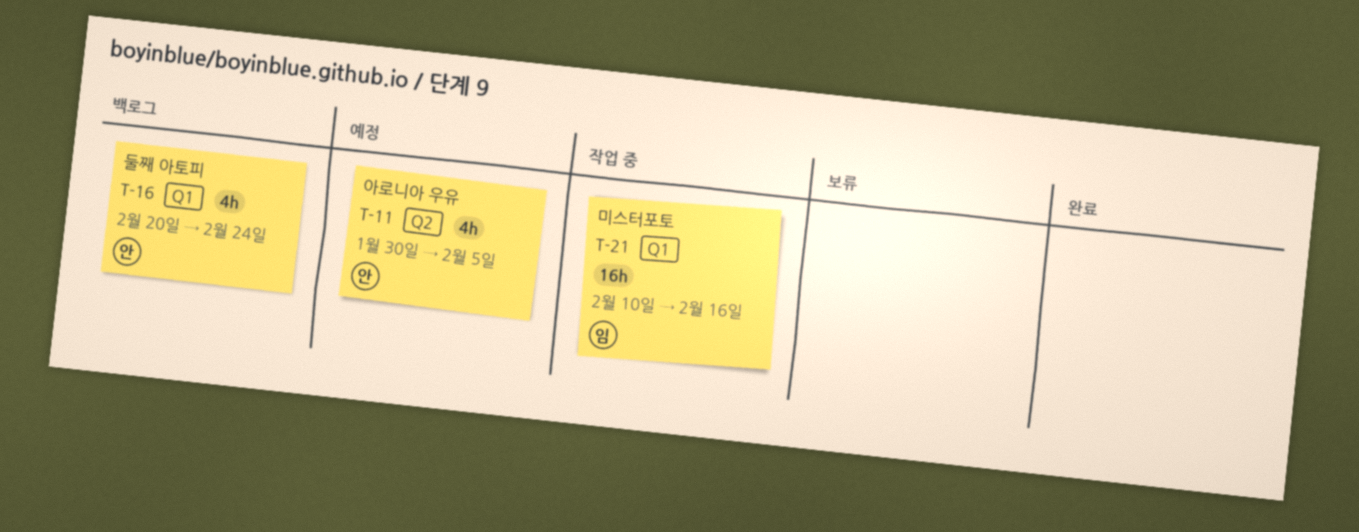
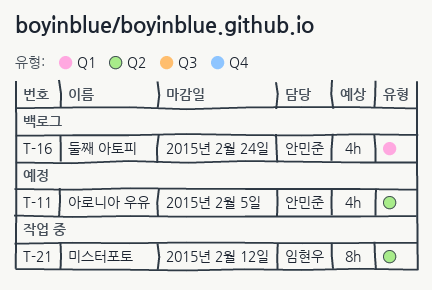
T-21, label: Q1 -> Q2
T-21, estimate: 16h -> 8h
T-21, due: Feb 16 -> Feb 12

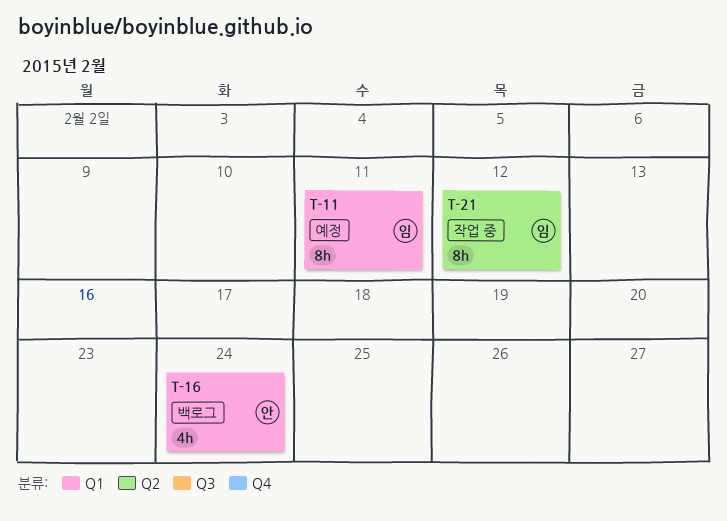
T-11, owner: 안민준 -> 임현우
T-11, label: Q2 -> Q1
T-11, estimate: 4h -> 8h
T-11, due: Feb 5 -> Feb 11

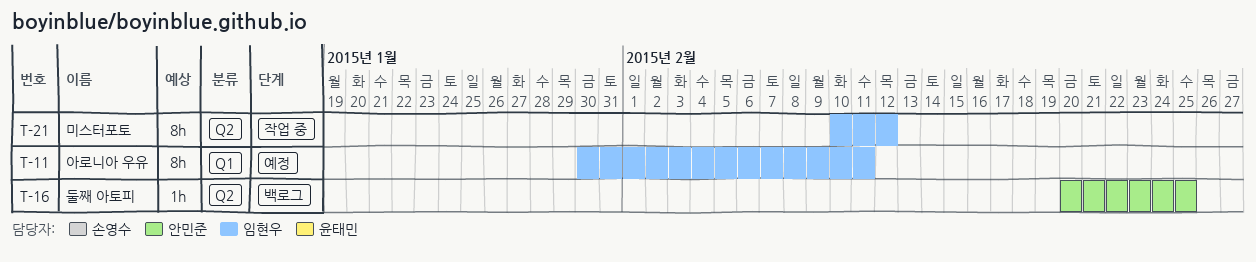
T-16, label: Q1 -> Q2
T-16, estimate: 4h -> 1h
T-16, due: Feb 24 -> Feb 25

